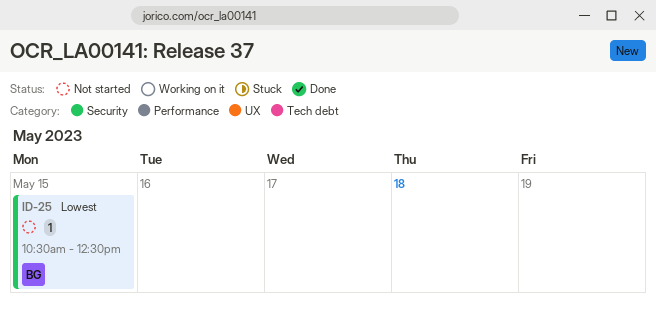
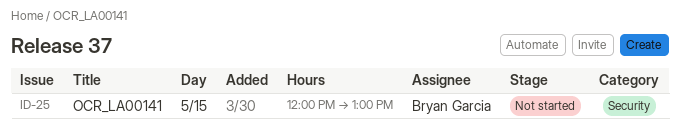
ID-25, begins: 10:30 -> 12:00
ID-25, ends: 12:30 -> 13:00

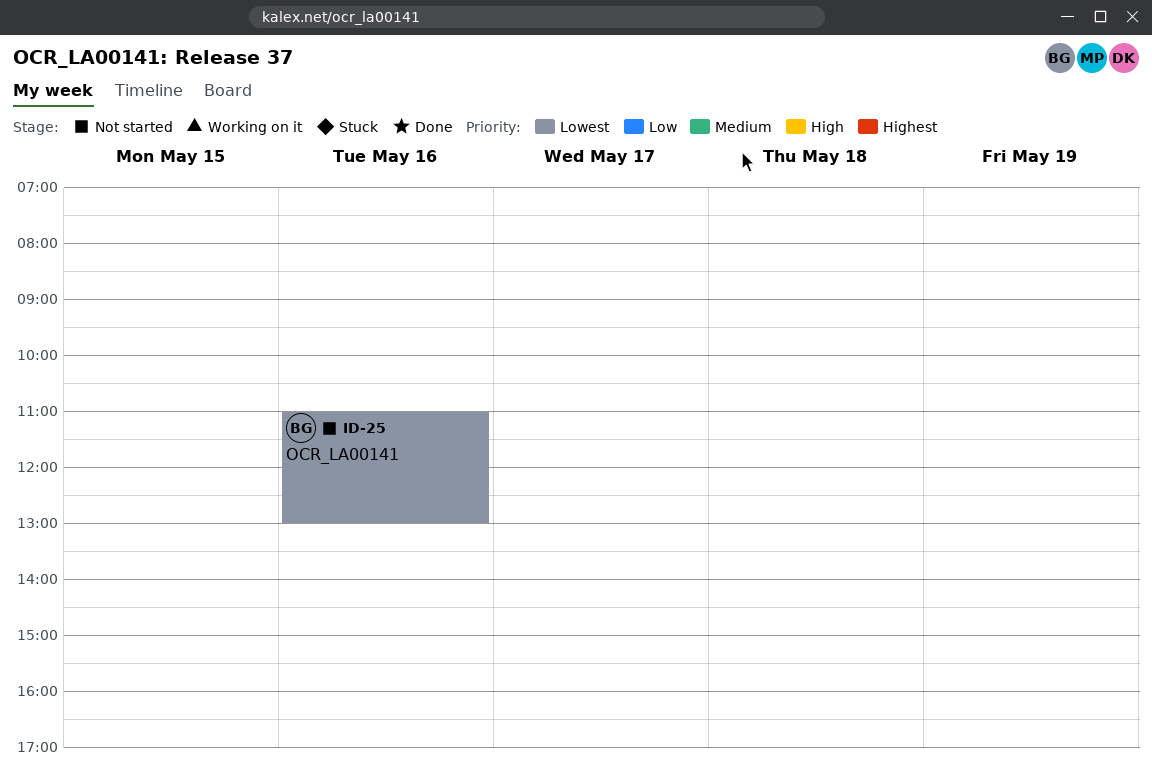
ID-25, day: May 15 -> May 16
ID-25, begins: 12:00 -> 11:00

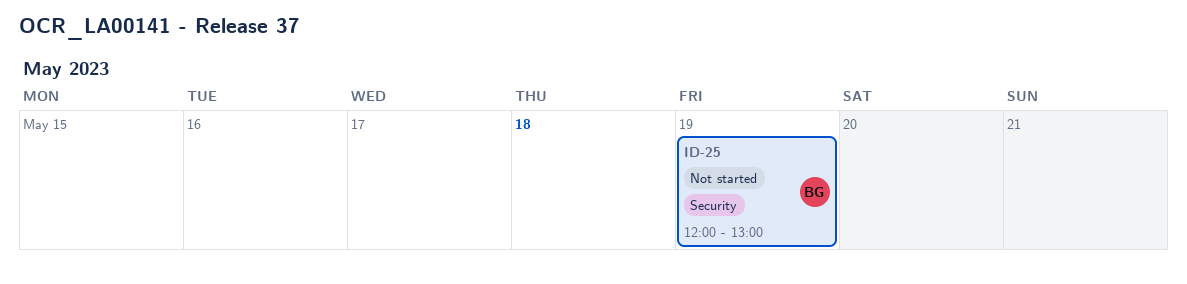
ID-25, day: May 16 -> May 19
ID-25, begins: 11:00 -> 12:00

